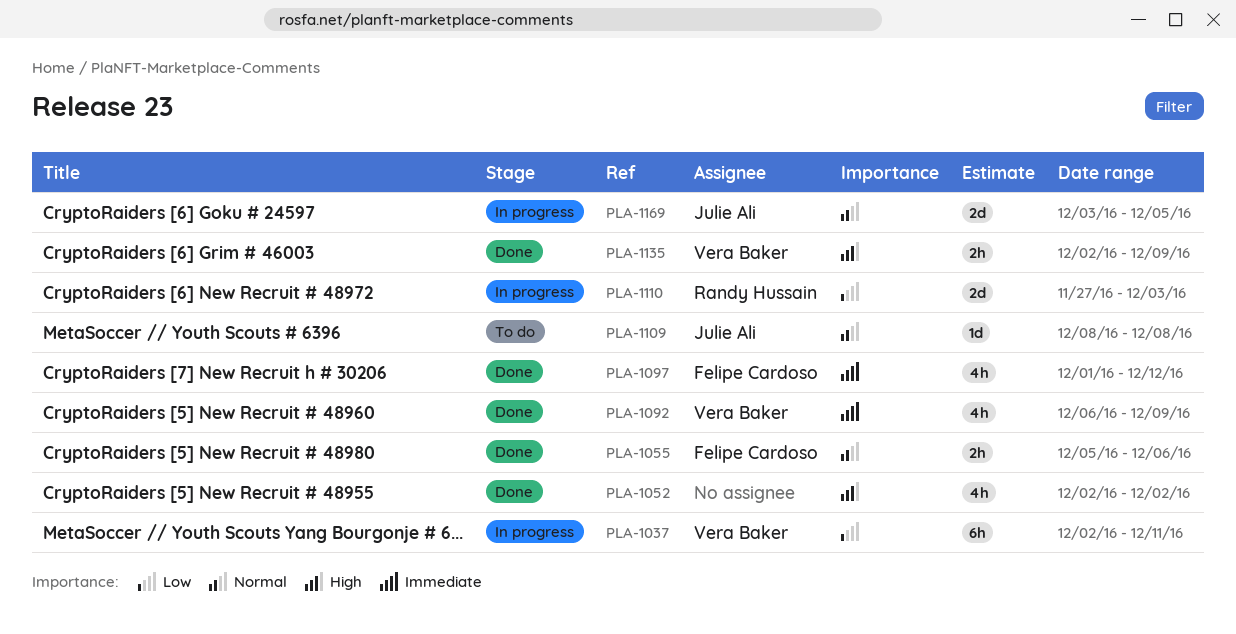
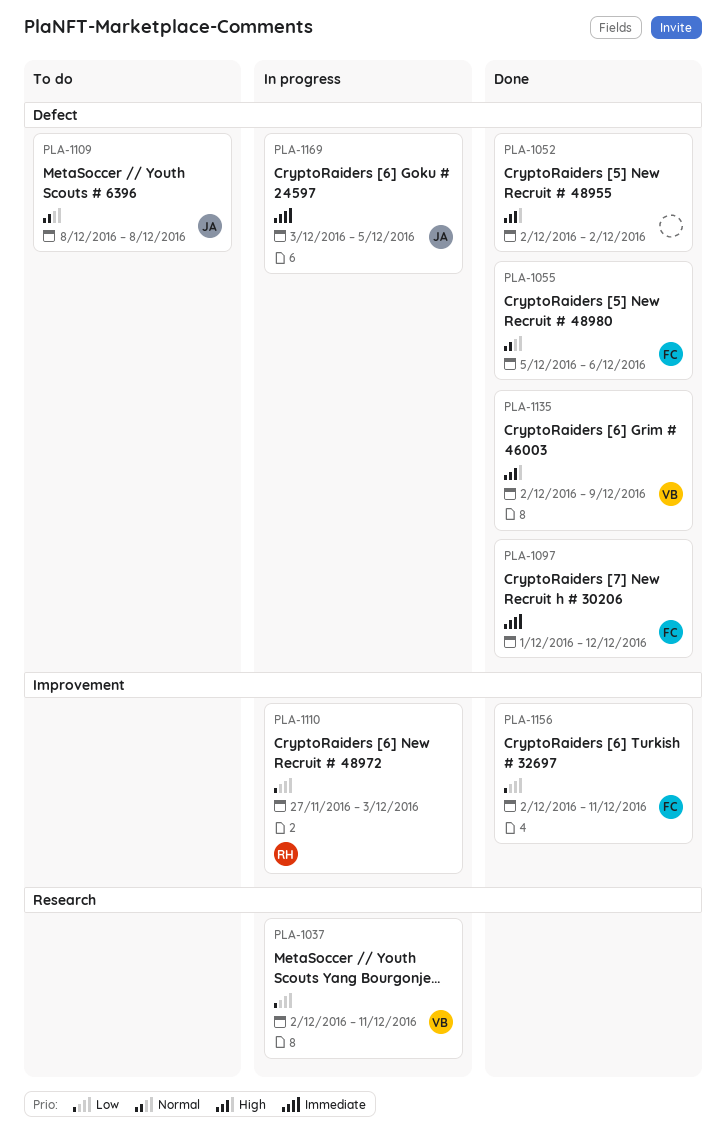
PLA-1092: present -> none
PLA-1156: none -> present
PLA-1169, priority: Normal -> Immediate

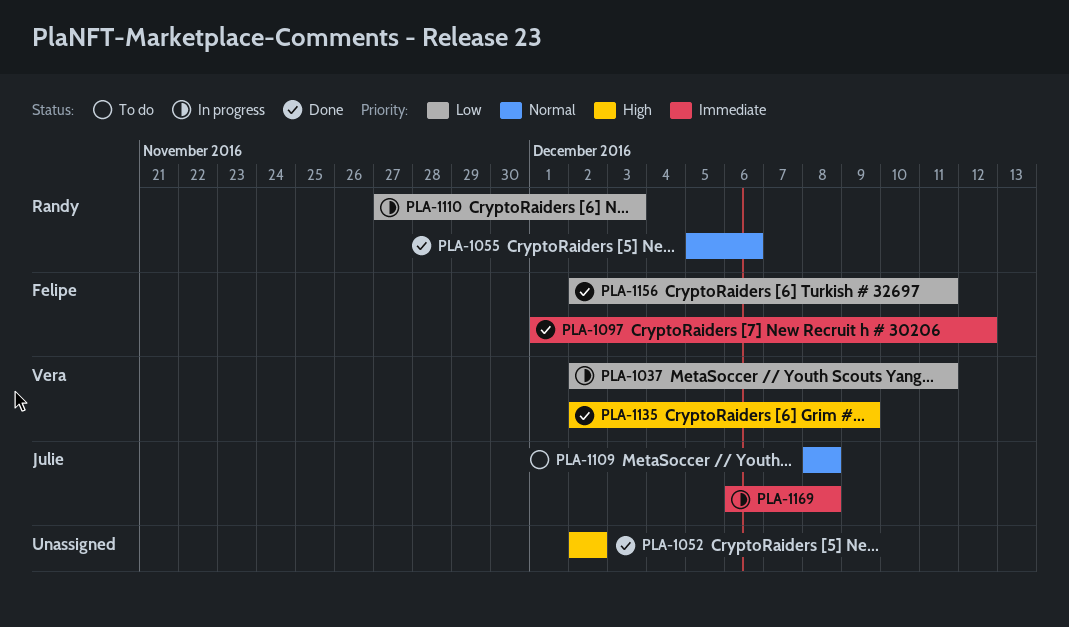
PLA-1055, owner: Felipe -> Randy
PLA-1169, start: Dec 3 -> Dec 6
PLA-1169, due: Dec 5 -> Dec 8

